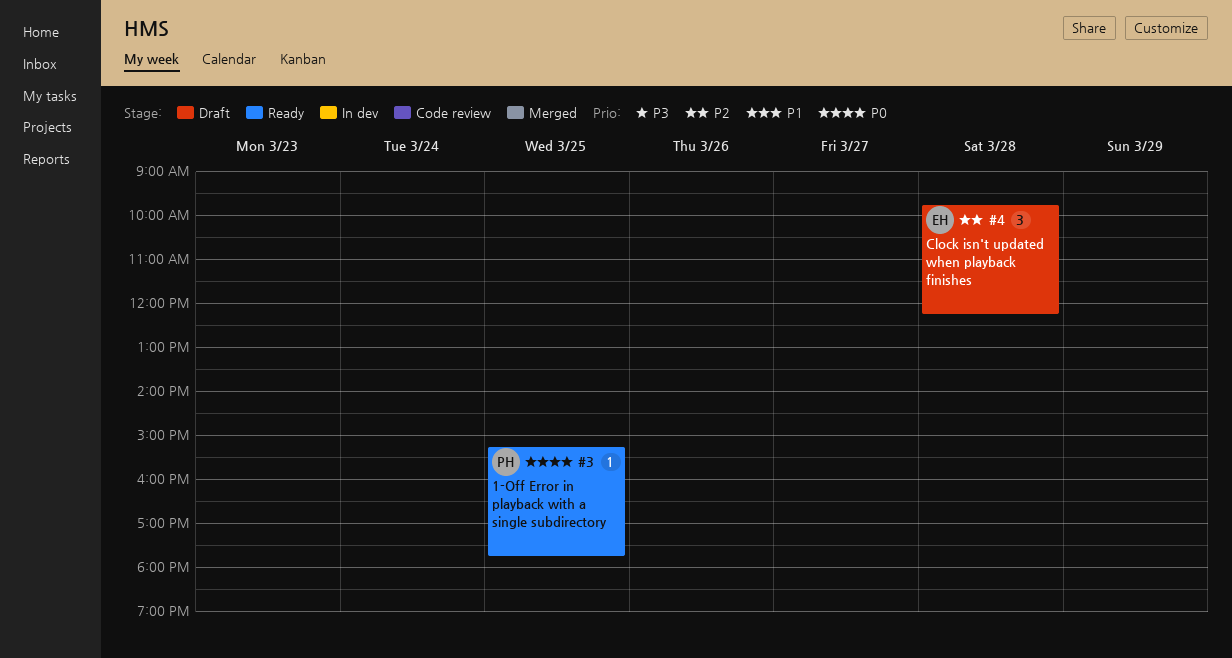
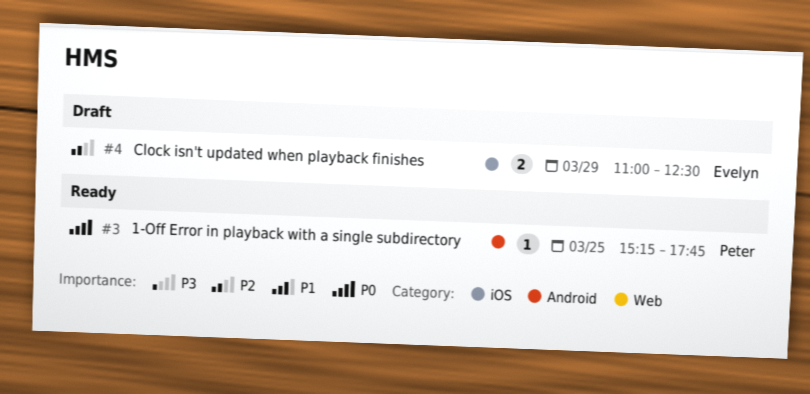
#4, estimate: 3 -> 2
#4, day: Mar 28 -> Mar 29
#4, begins: 09:45 -> 11:00
#4, ends: 12:15 -> 12:30

